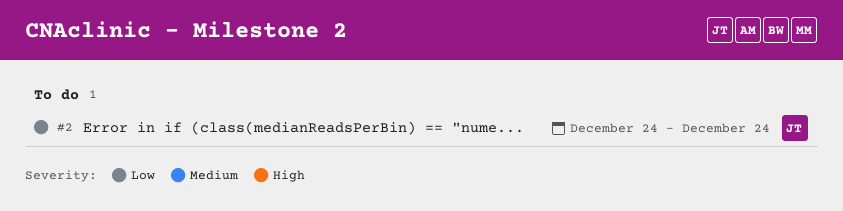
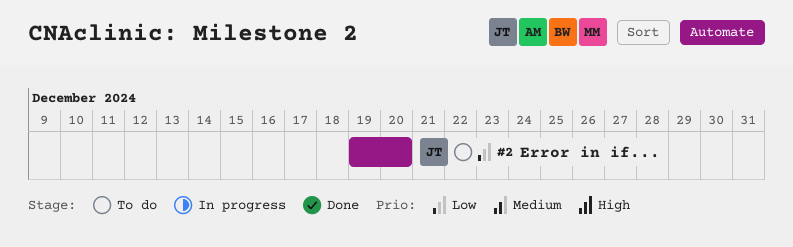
#2, start: Dec 24 -> Dec 19
#2, due: Dec 24 -> Dec 20

